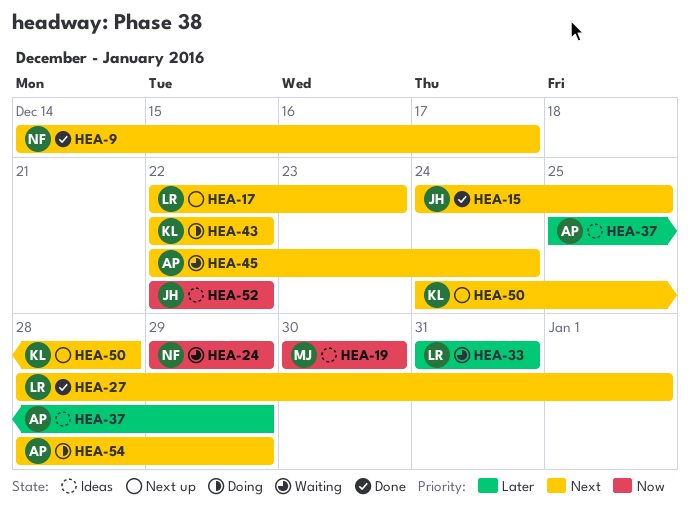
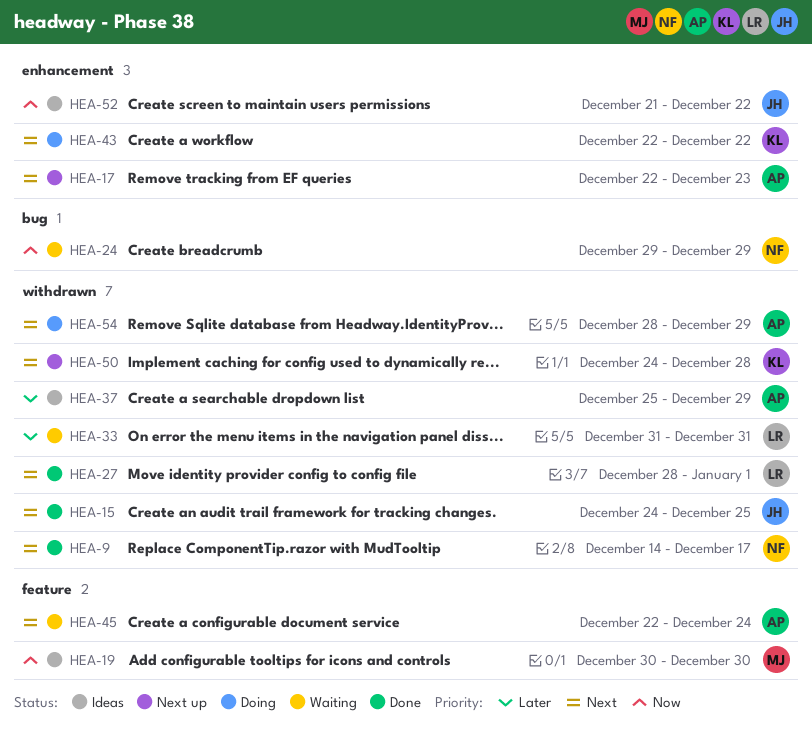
HEA-17, owner: LR -> AP
HEA-52, start: Dec 22 -> Dec 21

